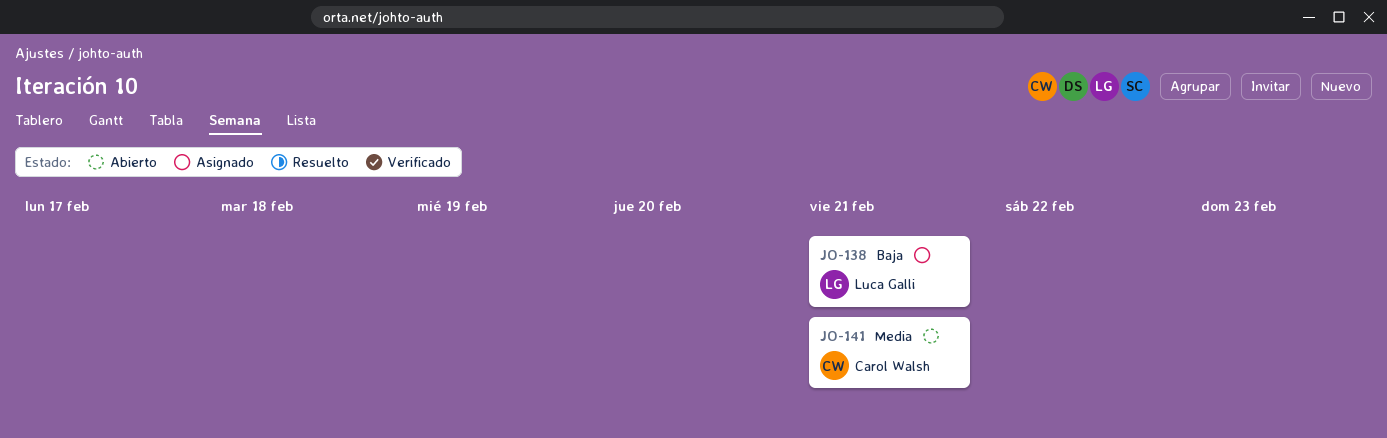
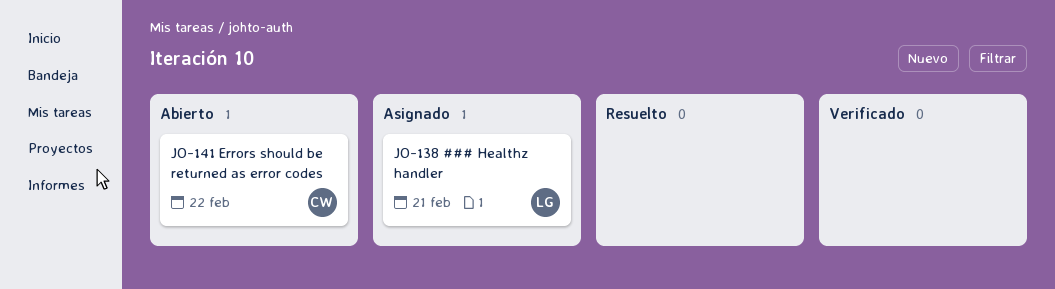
JO-141, due: Feb 21 -> Feb 22

